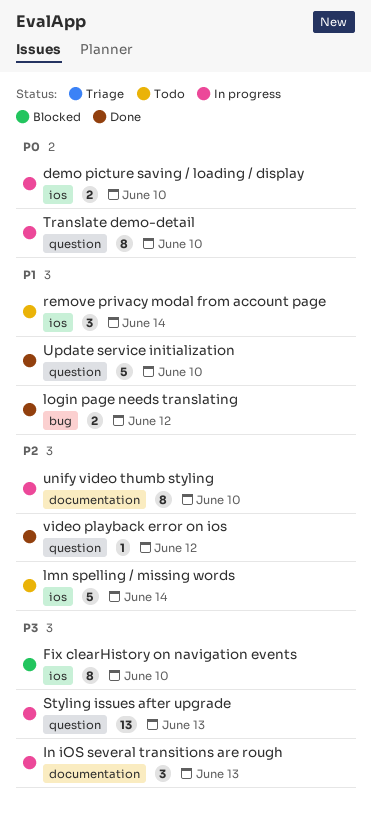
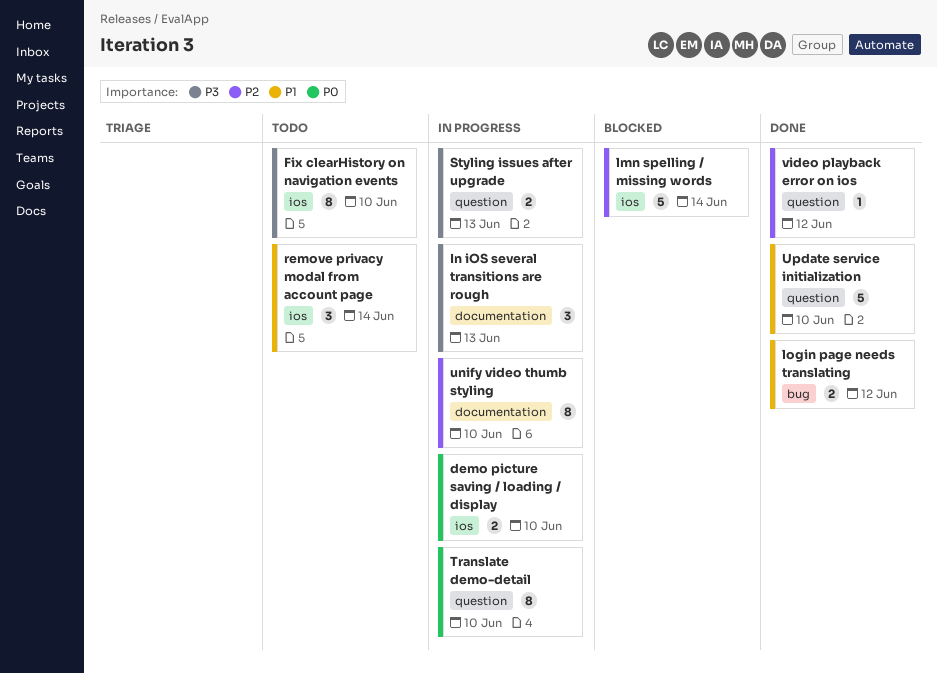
Fix clearHistory on navigation events, status: Blocked -> Todo
lmn spelling / missing words, status: Todo -> Blocked
Styling issues after upgrade, estimate: 13 -> 2

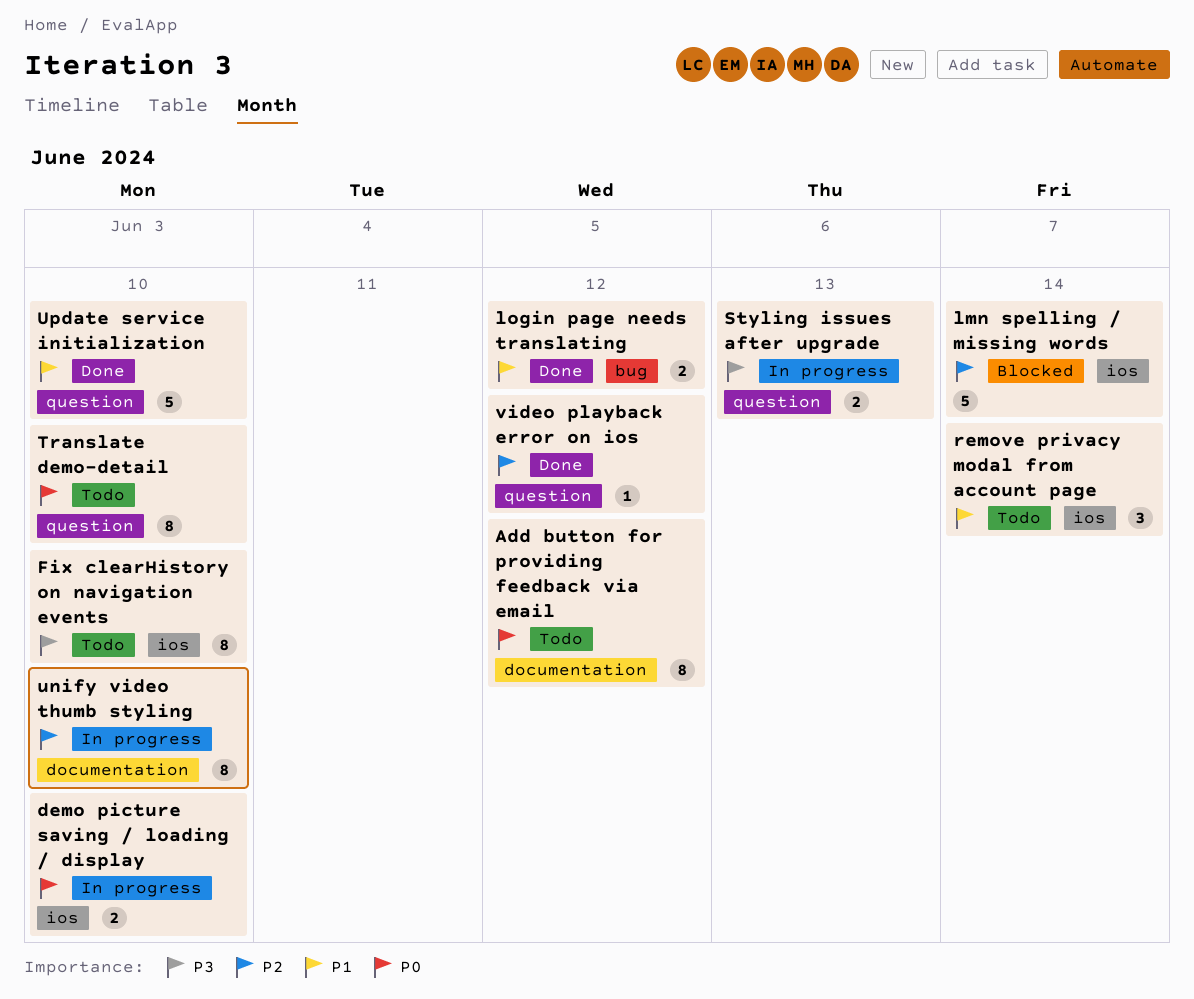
Add button for providing feedback via email: none -> present
In iOS several transitions are rough: present -> none
Translate demo-detail, status: In progress -> Todo

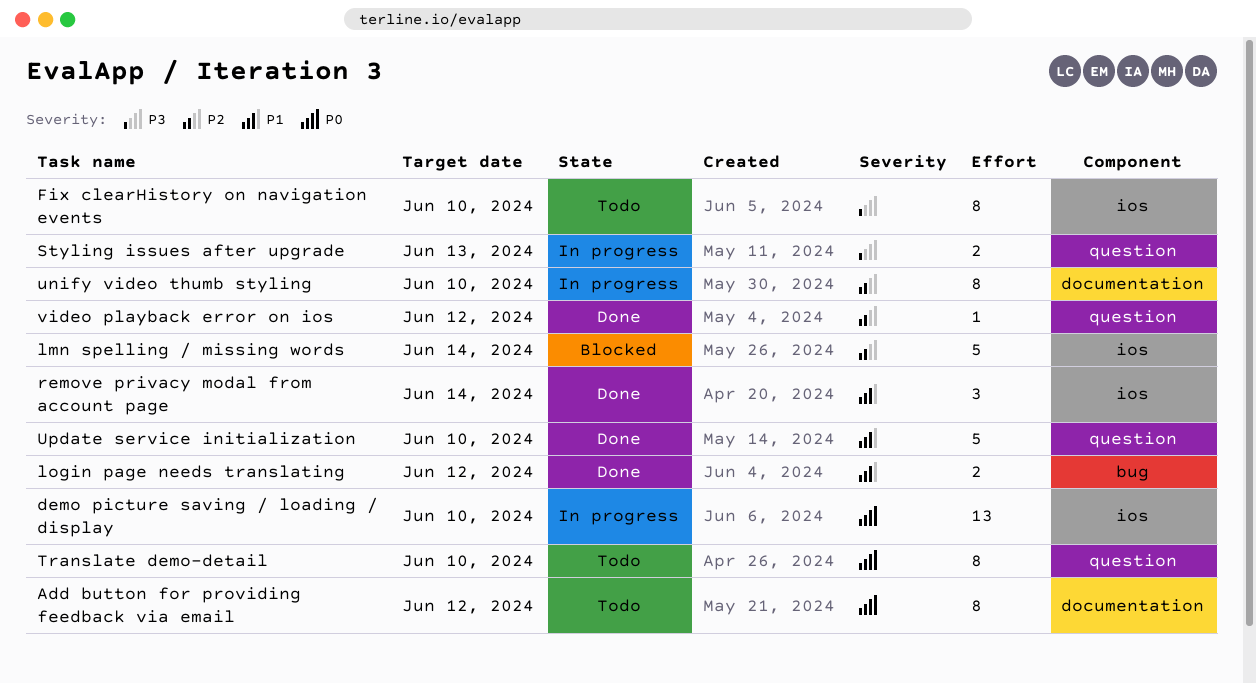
demo picture saving / loading / display, estimate: 2 -> 13
remove privacy modal from account page, status: Todo -> Done

